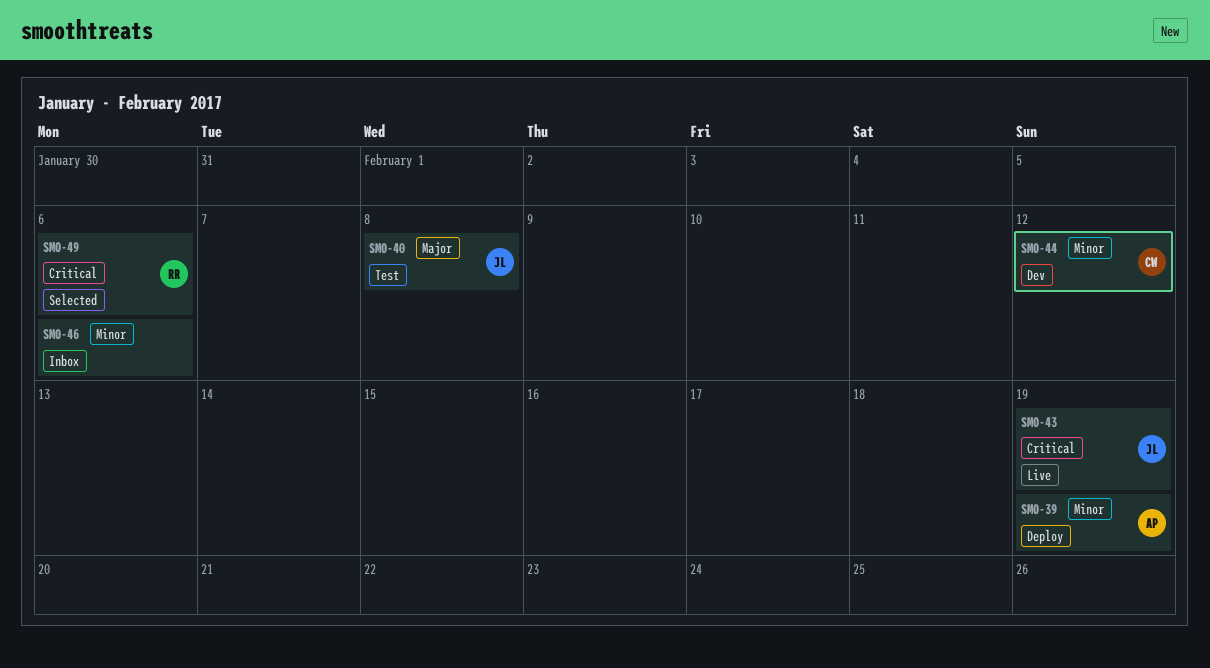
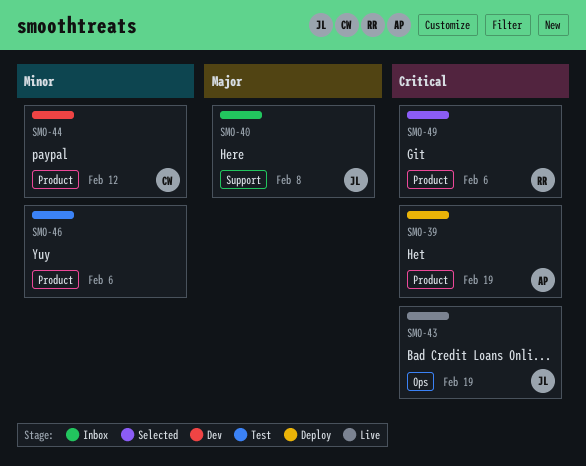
SMO-39, priority: Minor -> Critical
SMO-40, status: Test -> Inbox
SMO-46, status: Inbox -> Test

